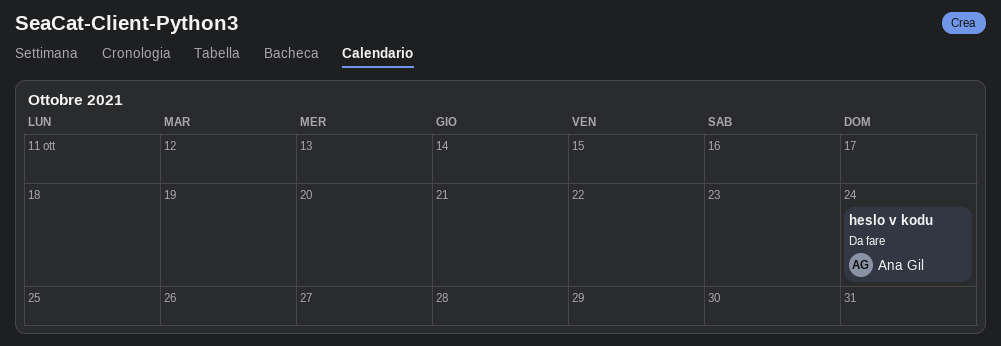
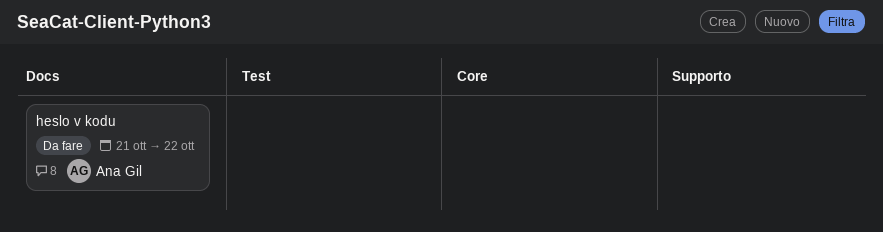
heslo v kodu, due: Oct 24 -> Oct 22

